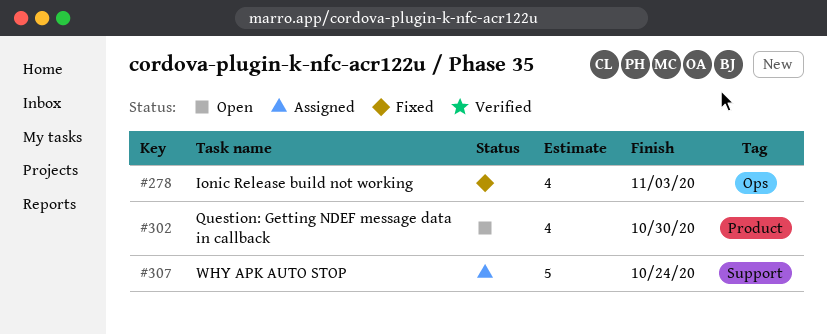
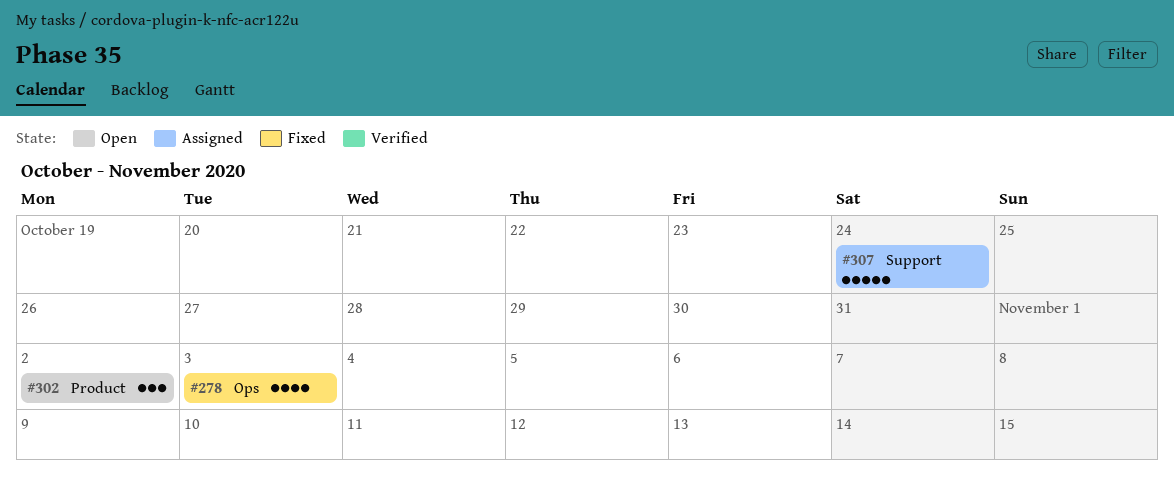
#302, estimate: 4 -> 3
#302, due: Oct 30 -> Nov 2

